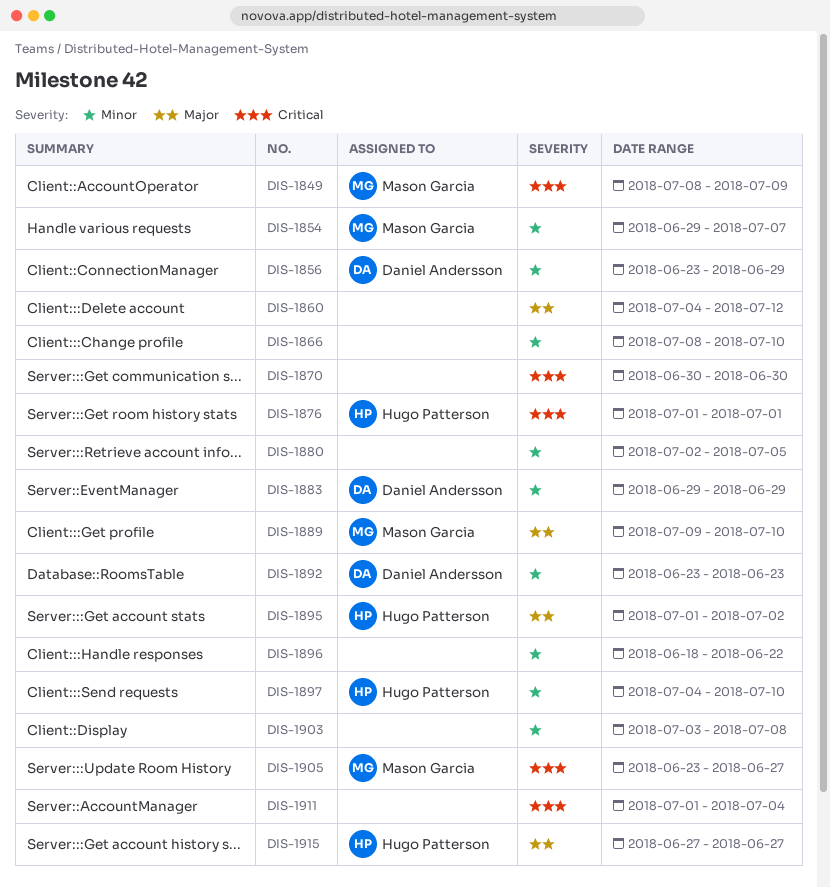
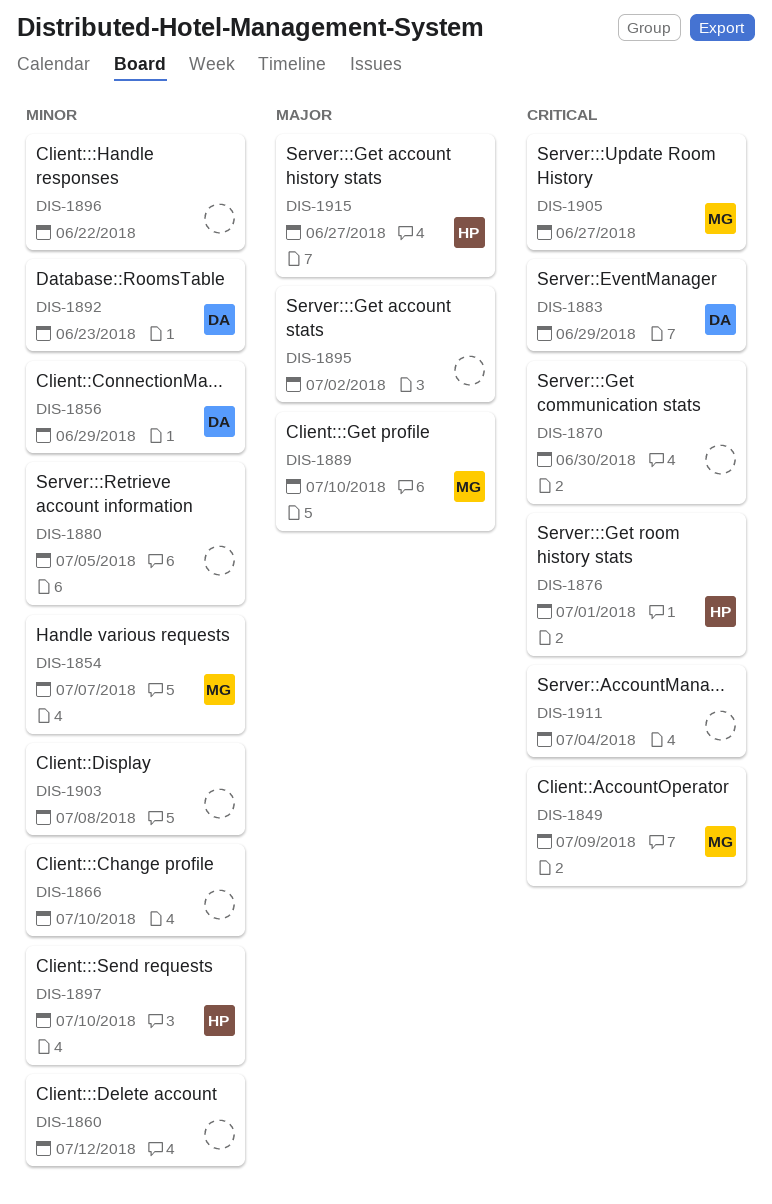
DIS-1860, priority: Major -> Minor
DIS-1883, priority: Minor -> Critical
DIS-1895, owner: Hugo Patterson -> none

